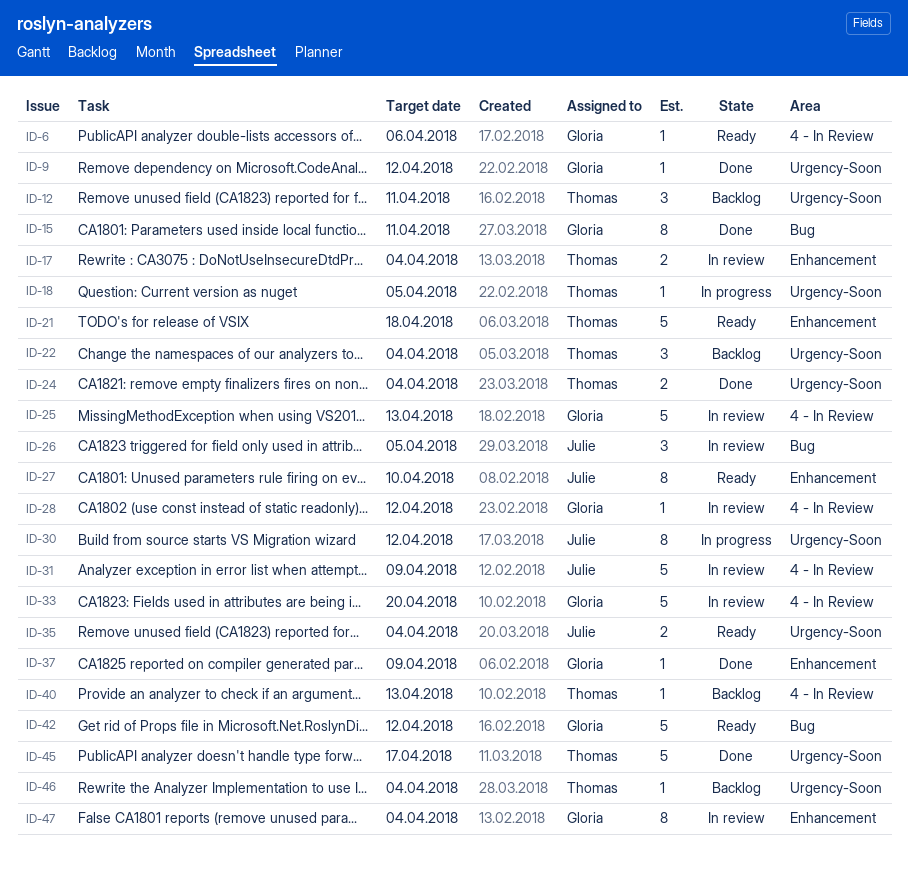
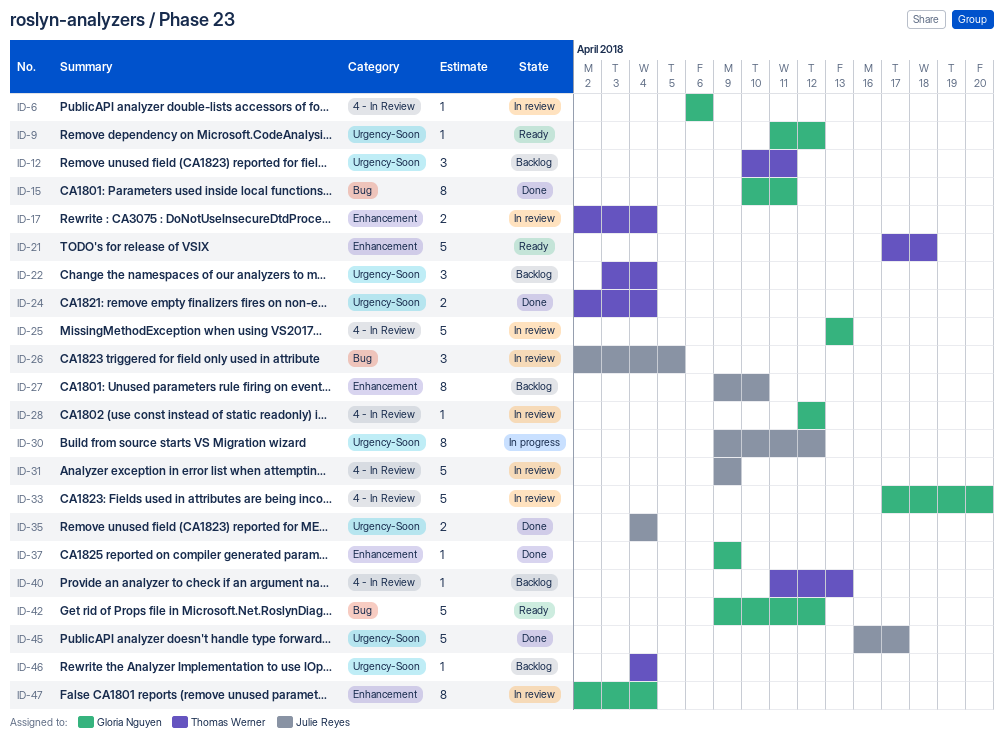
ID-6, status: Ready -> In review
ID-9, status: Done -> Ready
ID-18: present -> none
ID-27, status: Ready -> Backlog
ID-35, status: Ready -> Done
ID-45, owner: Thomas Werner -> Julie Reyes

